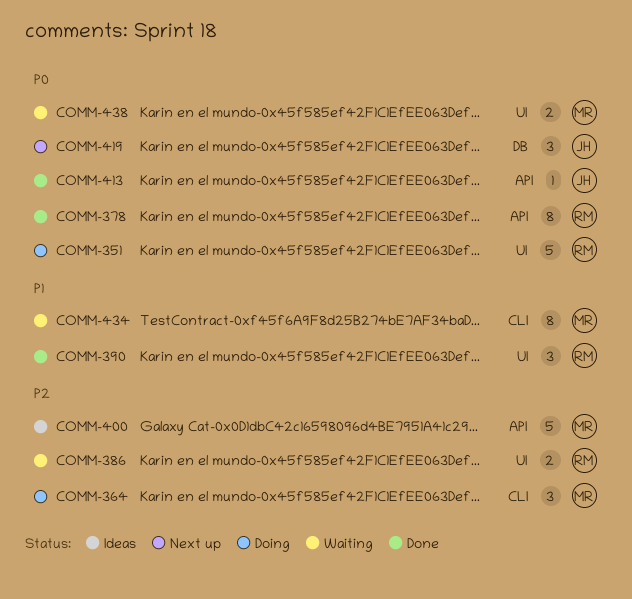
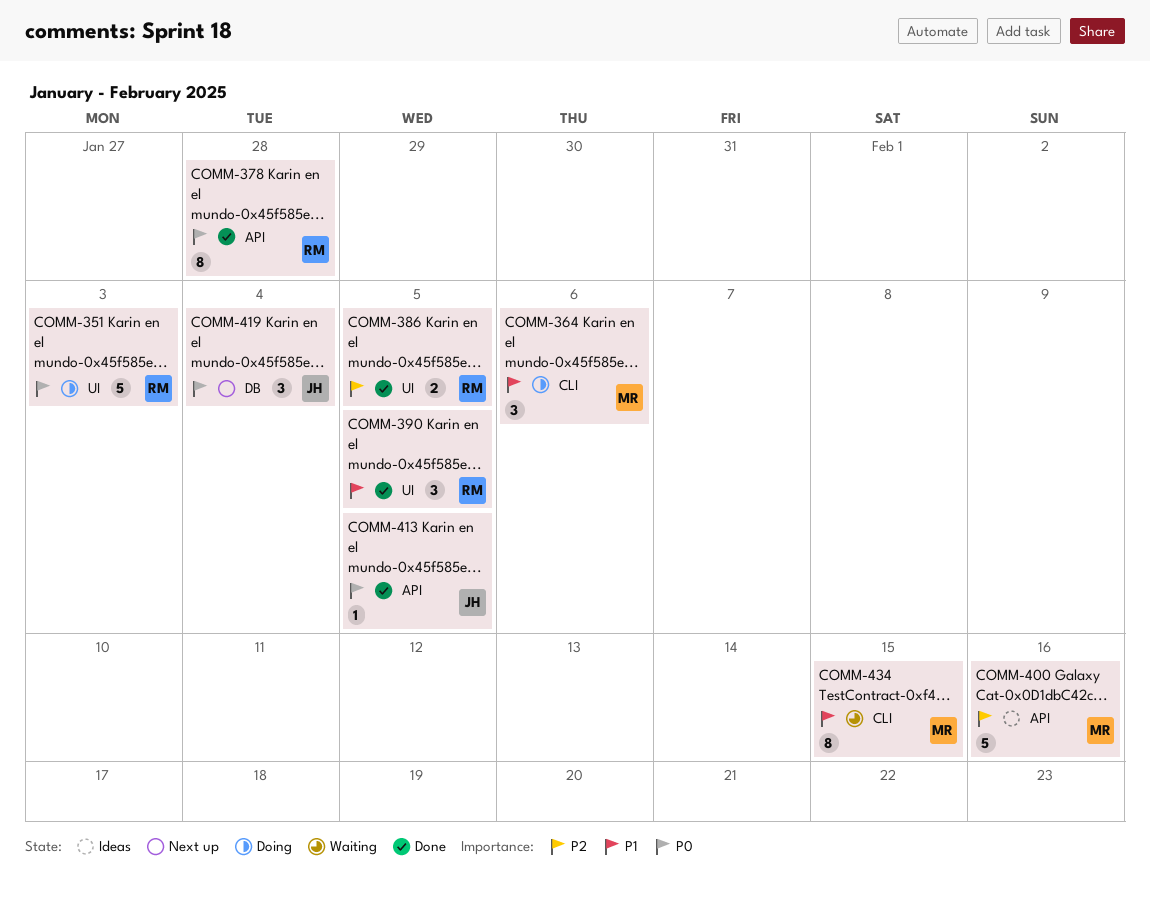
COMM-364, priority: P2 -> P1
COMM-386, status: Waiting -> Done
COMM-438: present -> none

